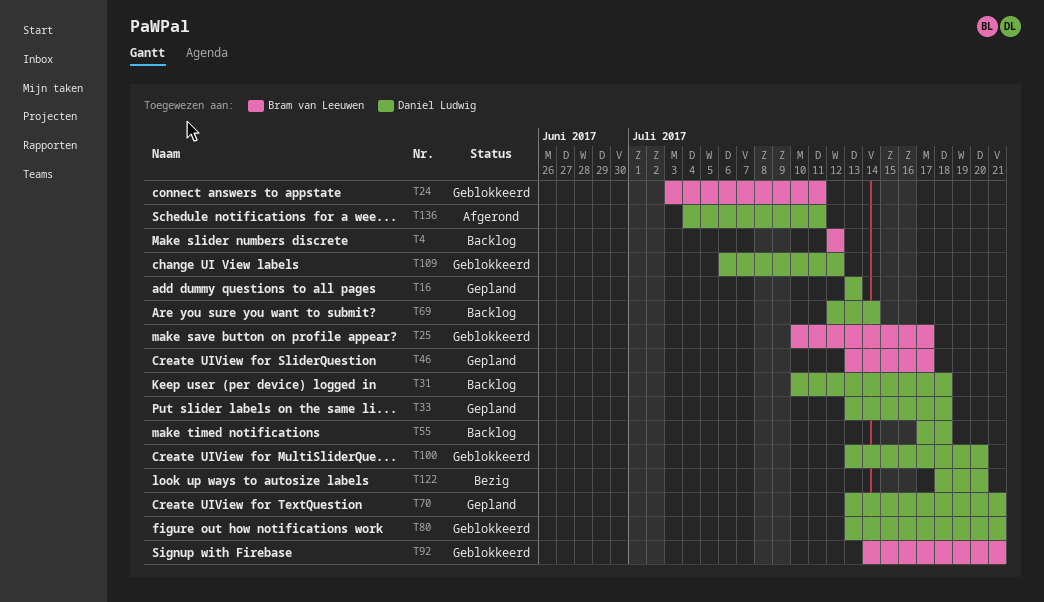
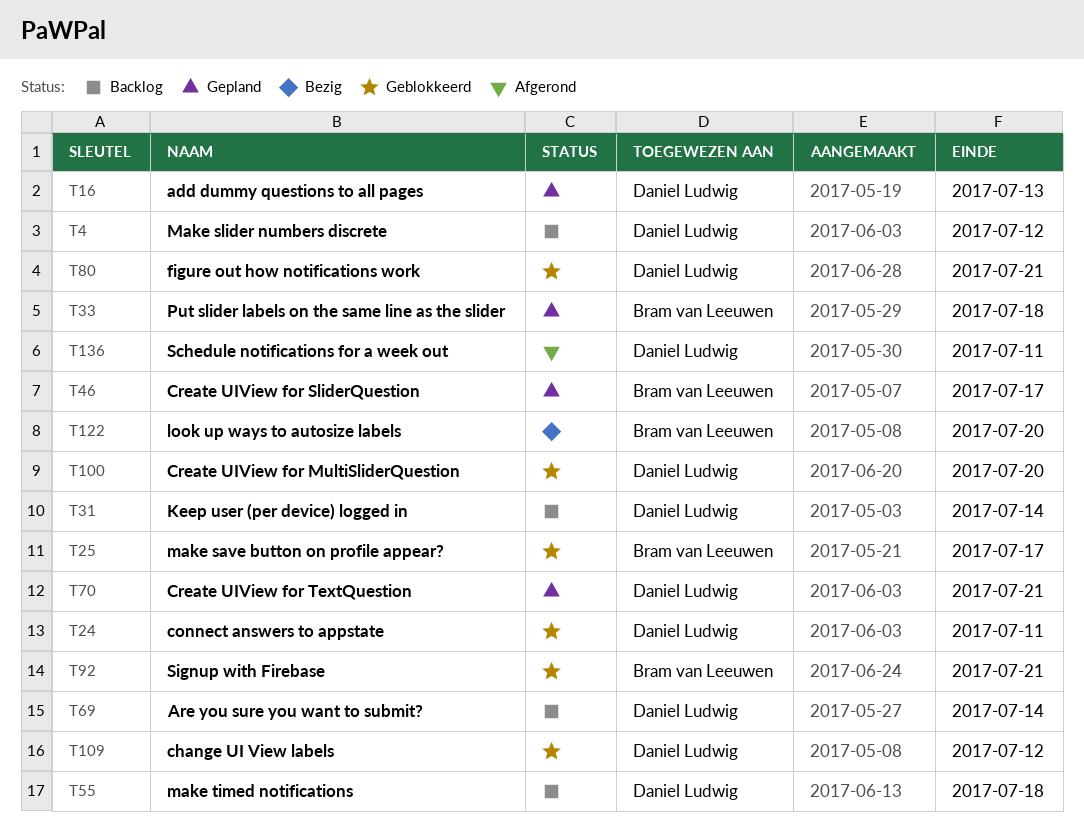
T4, owner: Bram van Leeuwen -> Daniel Ludwig
T24, owner: Bram van Leeuwen -> Daniel Ludwig
T31, due: Jul 18 -> Jul 14
T33, owner: Daniel Ludwig -> Bram van Leeuwen
T122, owner: Daniel Ludwig -> Bram van Leeuwen

